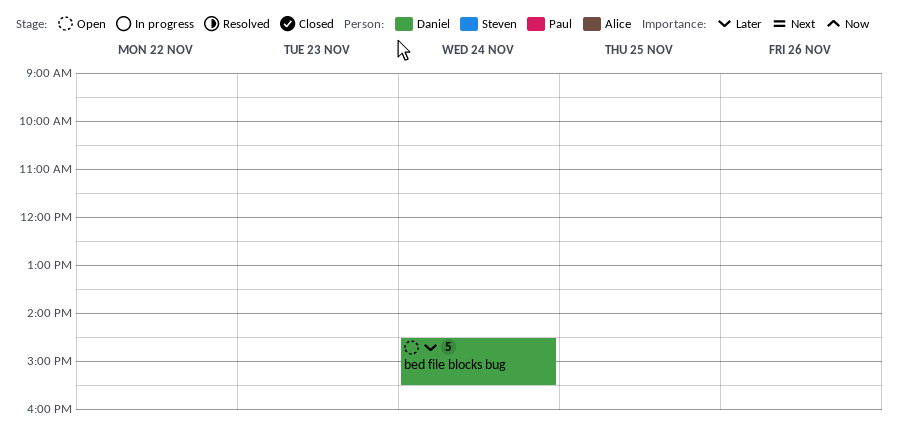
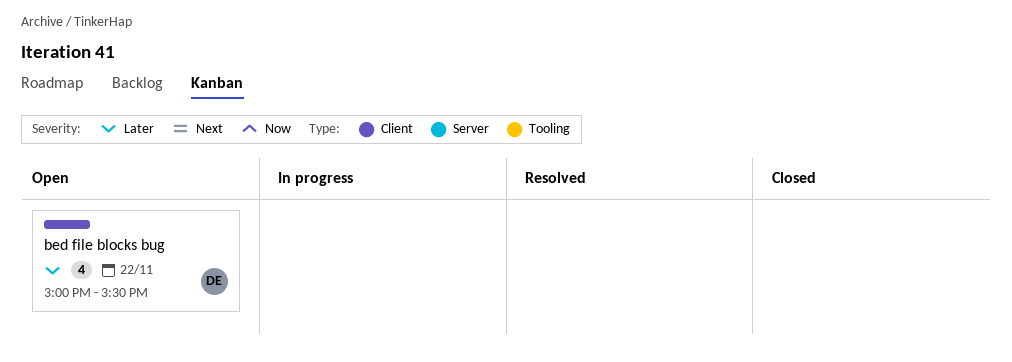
bed file blocks bug, estimate: 5 -> 4
bed file blocks bug, day: Nov 24 -> Nov 22
bed file blocks bug, begins: 14:30 -> 15:00

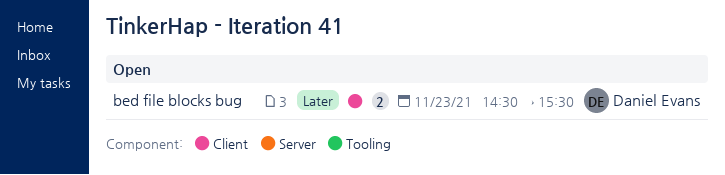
bed file blocks bug, estimate: 4 -> 2
bed file blocks bug, day: Nov 22 -> Nov 23
bed file blocks bug, begins: 15:00 -> 14:30

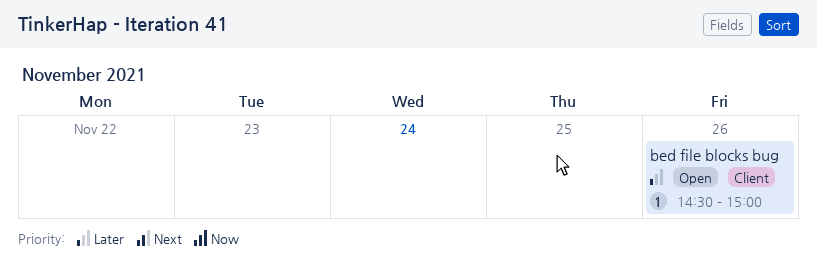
bed file blocks bug, estimate: 2 -> 1
bed file blocks bug, day: Nov 23 -> Nov 26
bed file blocks bug, ends: 15:30 -> 15:00

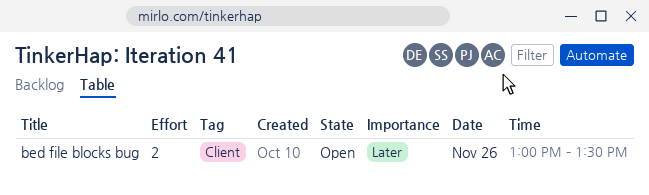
bed file blocks bug, estimate: 1 -> 2
bed file blocks bug, begins: 14:30 -> 13:00
bed file blocks bug, ends: 15:00 -> 13:30

